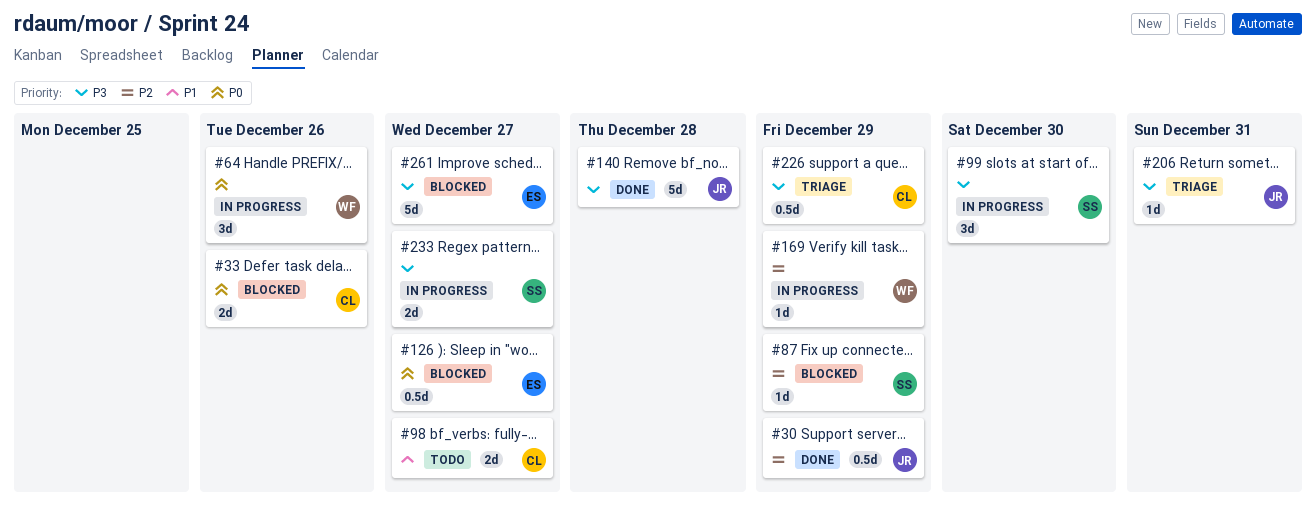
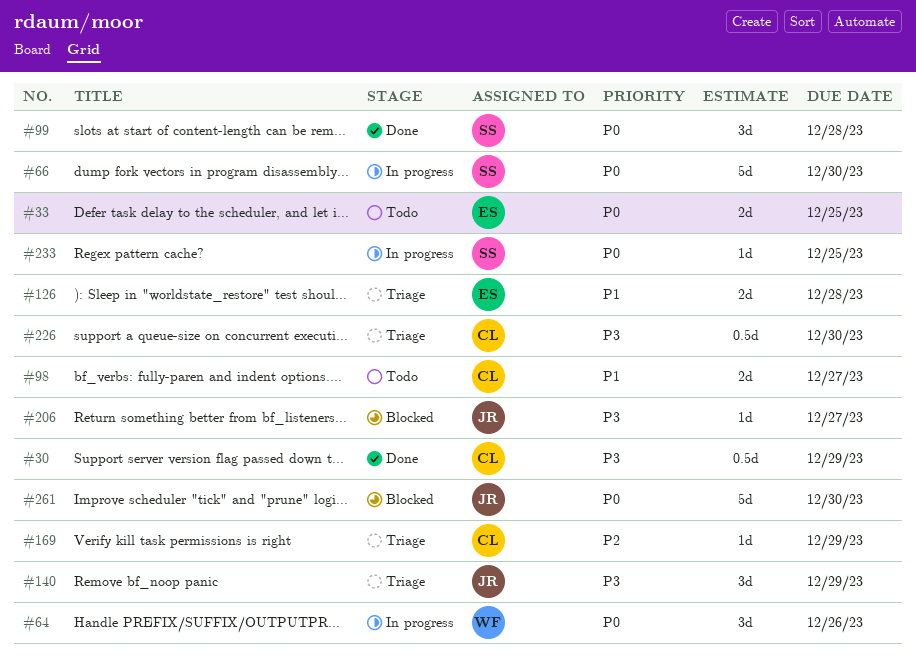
#30, owner: JR -> CL
#30, priority: P2 -> P3
#33, status: Blocked -> Todo
#33, owner: CL -> ES
#33, due: Dec 26 -> Dec 25
#66: none -> present
#87: present -> none
#99, status: In progress -> Done
#99, priority: P3 -> P0
#99, due: Dec 30 -> Dec 28
#126, status: Blocked -> Triage
#126, priority: P0 -> P1
#126, estimate: 0.5d -> 2d
#126, due: Dec 27 -> Dec 28
#140, status: Done -> Triage
#140, estimate: 5d -> 3d
#140, due: Dec 28 -> Dec 29
#169, status: In progress -> Triage
#169, owner: WF -> CL
#206, status: Triage -> Blocked
#206, due: Dec 31 -> Dec 27
#226, due: Dec 29 -> Dec 30
#233, priority: P3 -> P0
#233, estimate: 2d -> 1d
#233, due: Dec 27 -> Dec 25
#261, owner: ES -> JR
#261, priority: P3 -> P0
#261, due: Dec 27 -> Dec 30

